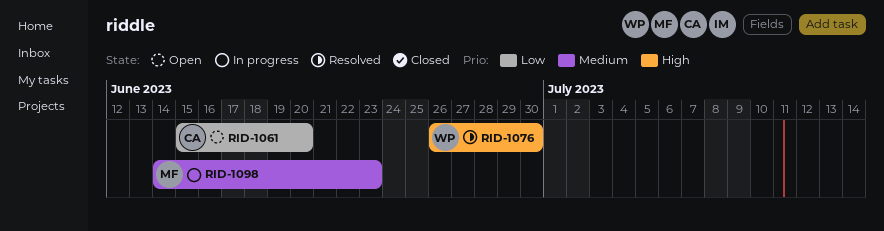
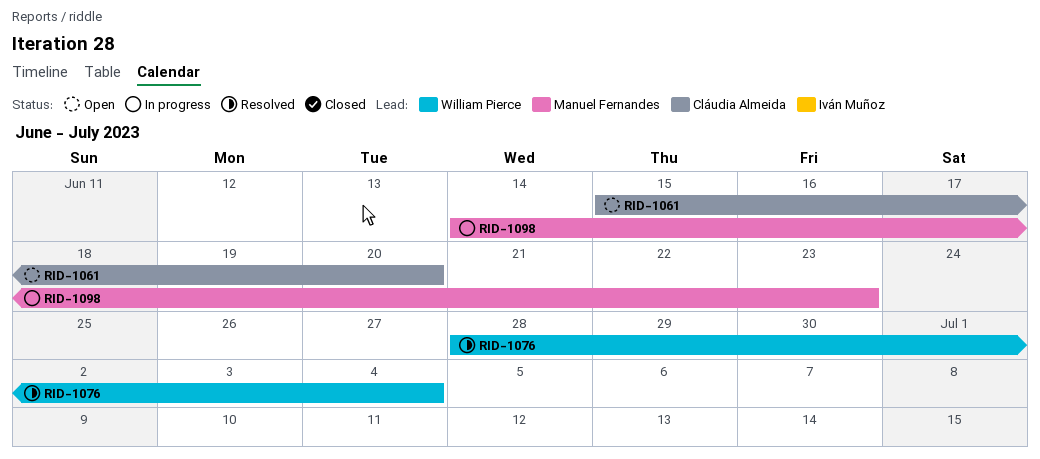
RID-1076, start: Jun 26 -> Jun 28
RID-1076, due: Jun 30 -> Jul 4

